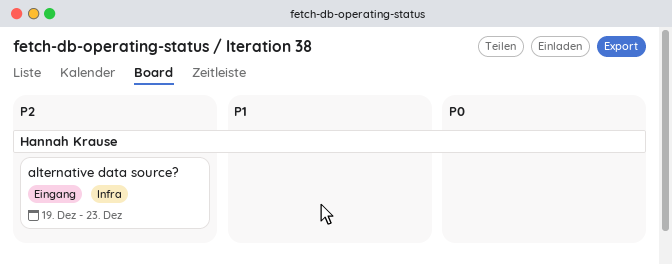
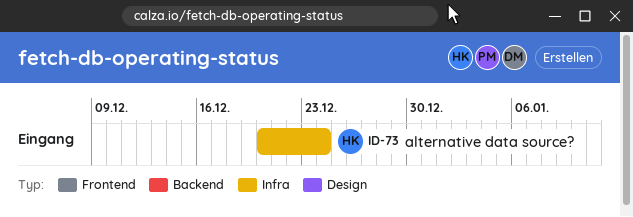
alternative data source?, start: Dec 19 -> Dec 20
alternative data source?, due: Dec 23 -> Dec 24

